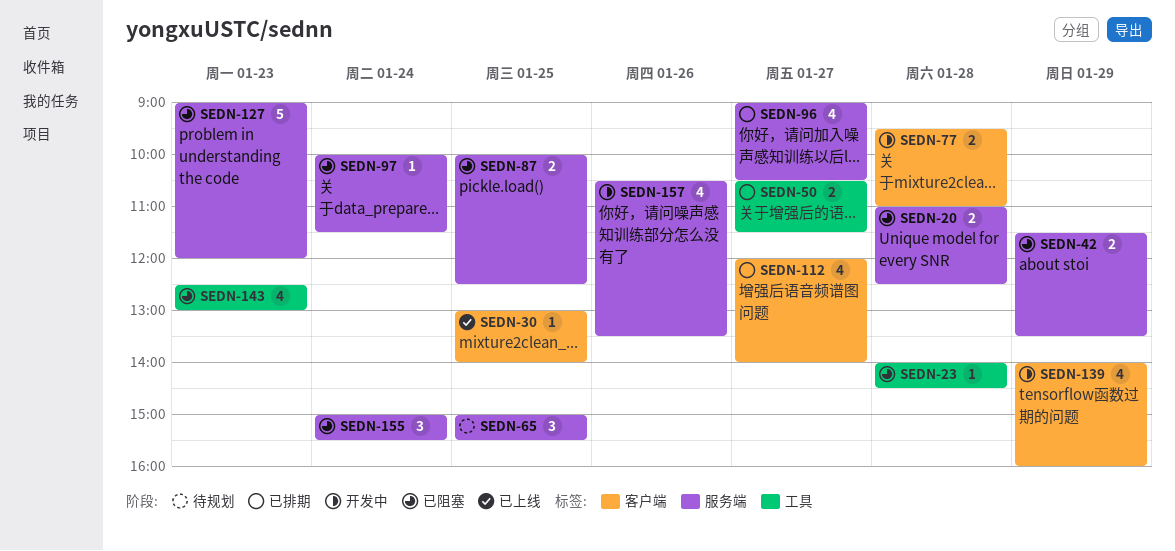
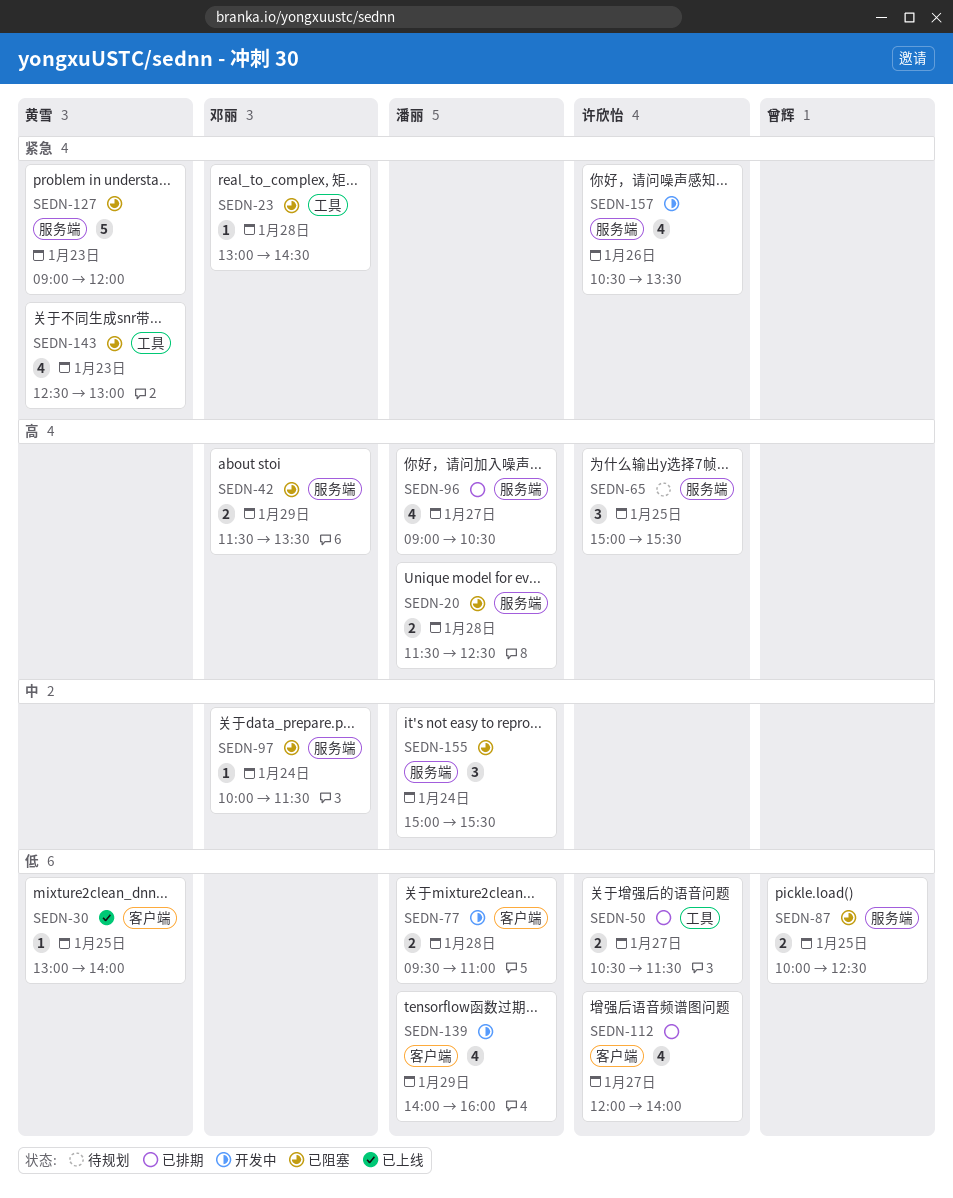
SEDN-20, begins: 11:00 -> 11:30
SEDN-23, begins: 14:00 -> 13:00

